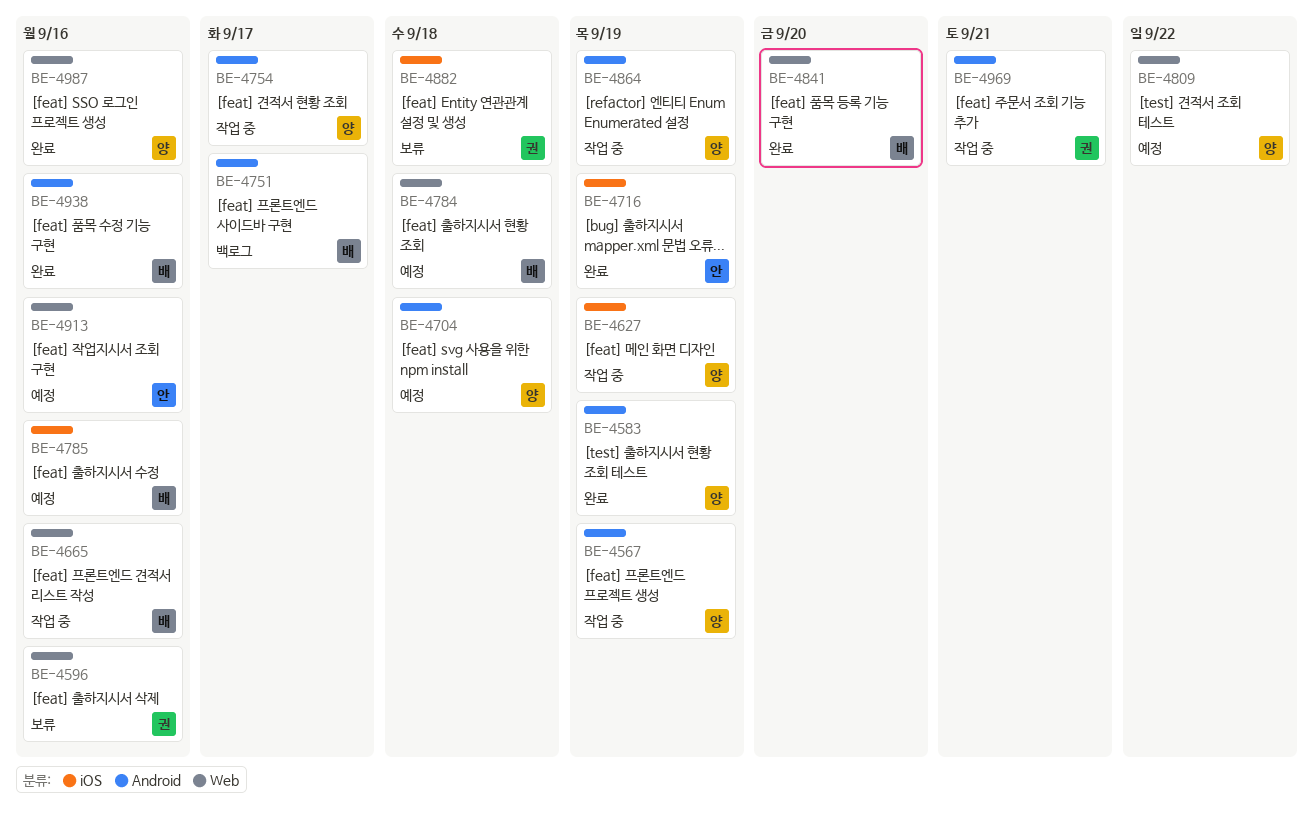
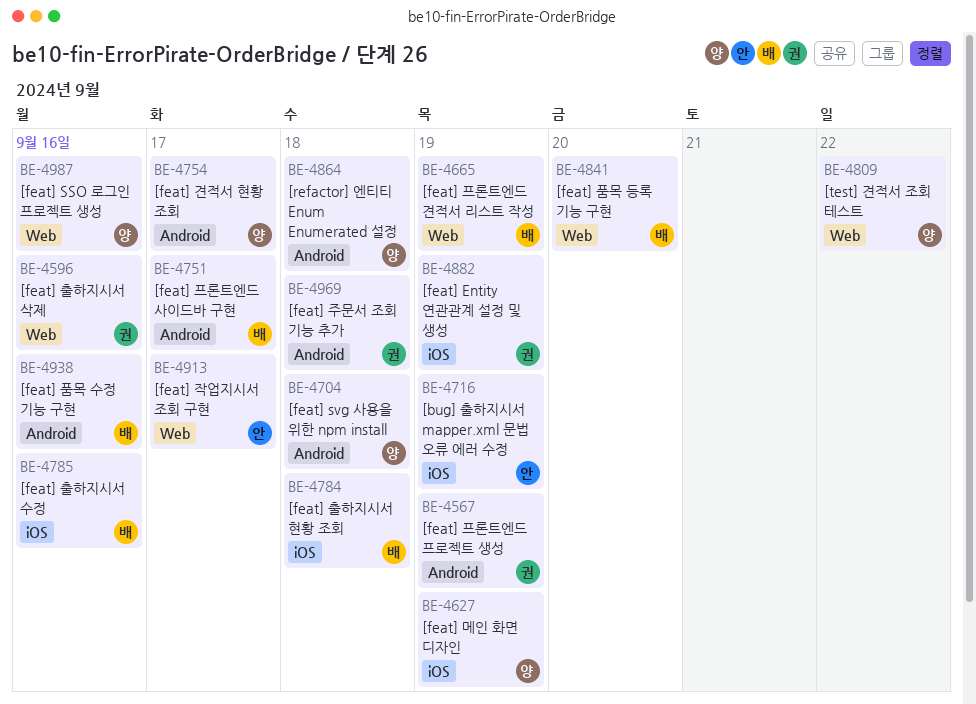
BE-4567, owner: 양 -> 권
BE-4583: present -> none
BE-4665, due: Sep 16 -> Sep 19
BE-4784, label: Web -> iOS
BE-4864, due: Sep 19 -> Sep 18
BE-4882, due: Sep 18 -> Sep 19
BE-4913, due: Sep 16 -> Sep 17
BE-4969, due: Sep 21 -> Sep 18

